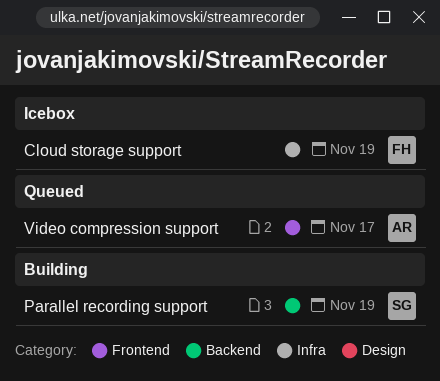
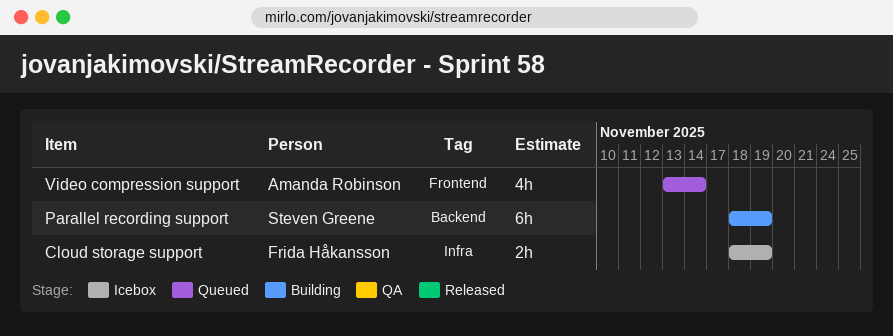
Video compression support, due: Nov 17 -> Nov 14

